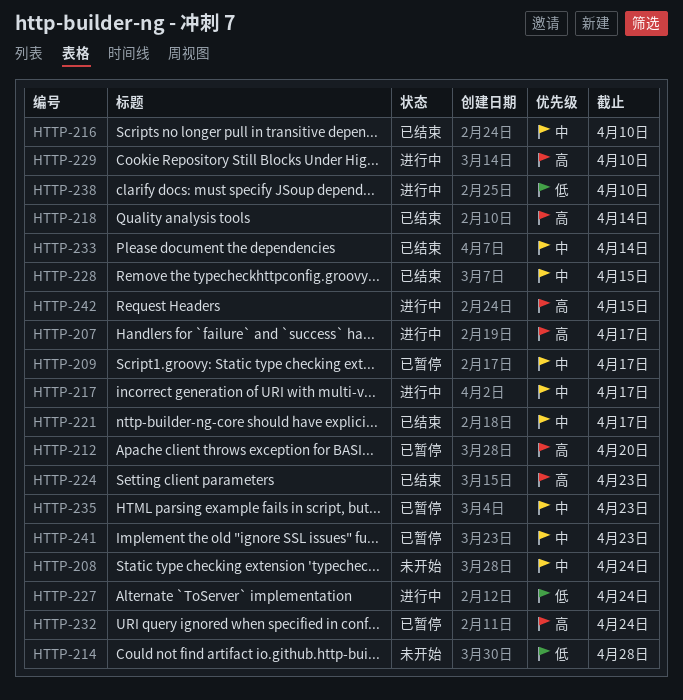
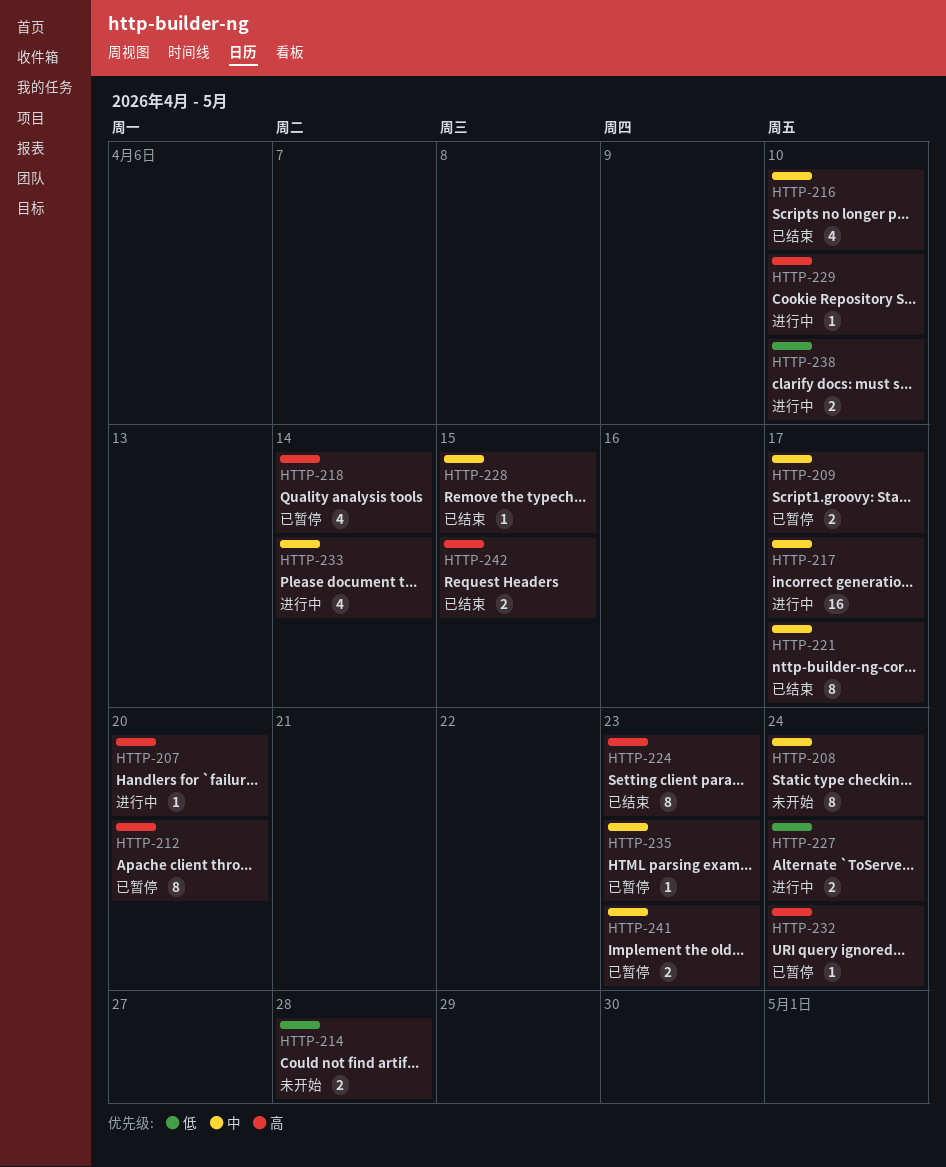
HTTP-207, due: Apr 17 -> Apr 20
HTTP-218, status: 已结束 -> 已暂停
HTTP-233, status: 已结束 -> 进行中
HTTP-242, status: 进行中 -> 已结束

